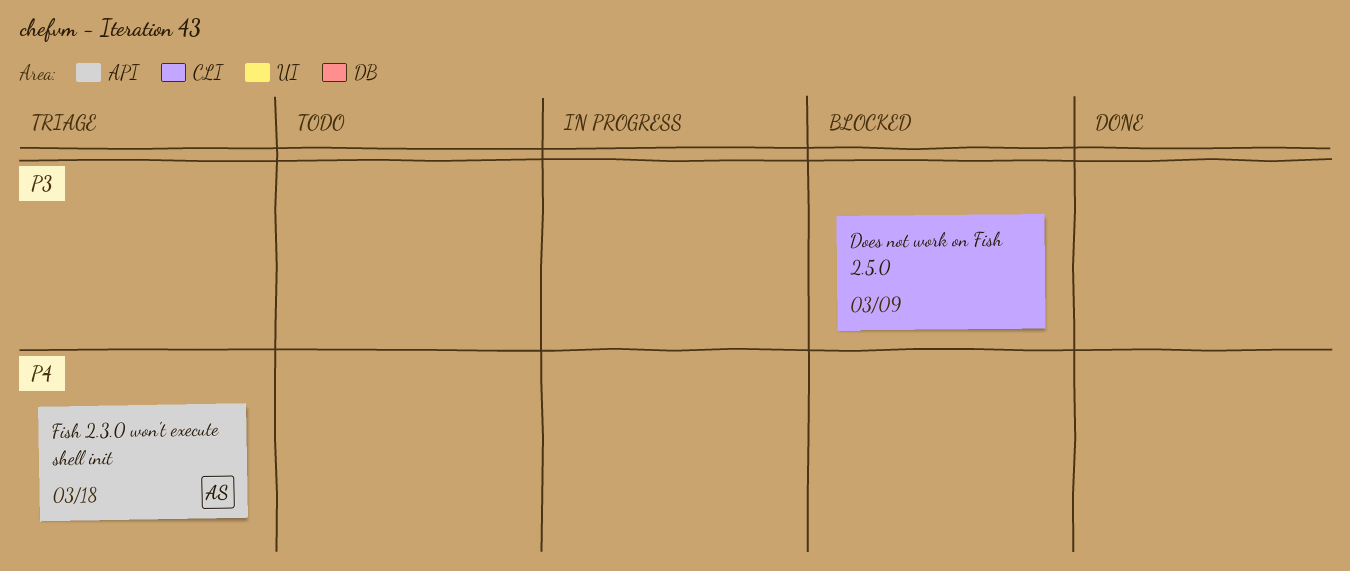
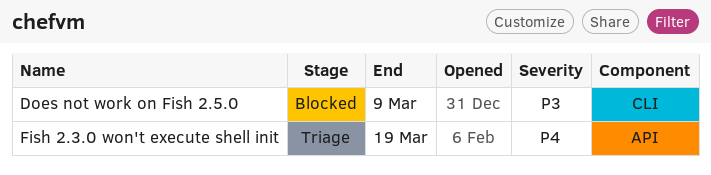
Fish 2.3.0 won't execute shell init, due: Mar 18 -> Mar 19

